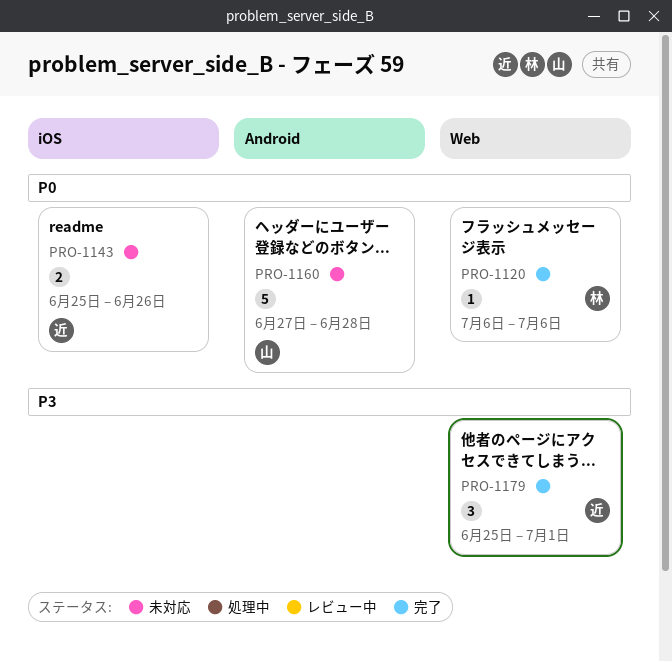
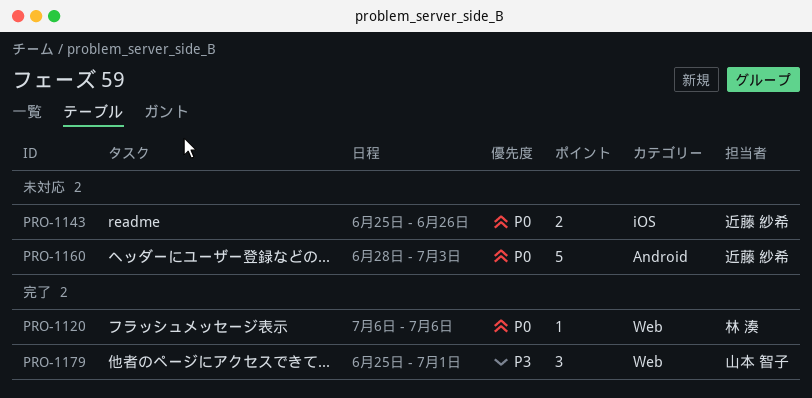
PRO-1160, owner: 山本 智子 -> 近藤 紗希
PRO-1160, start: Jun 27 -> Jun 28
PRO-1160, due: Jun 28 -> Jul 3
PRO-1179, owner: 近藤 紗希 -> 山本 智子

